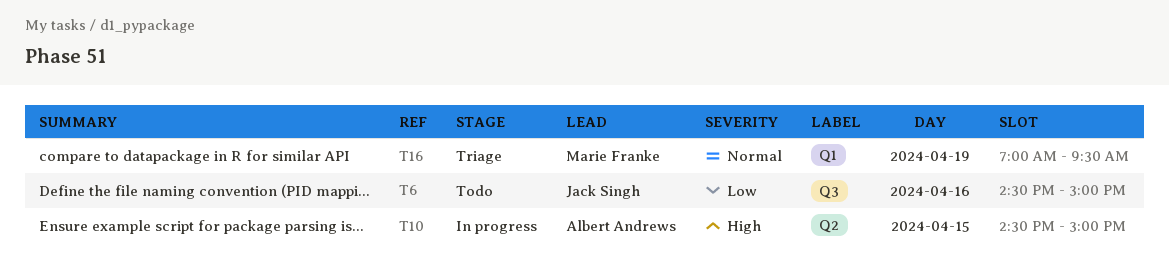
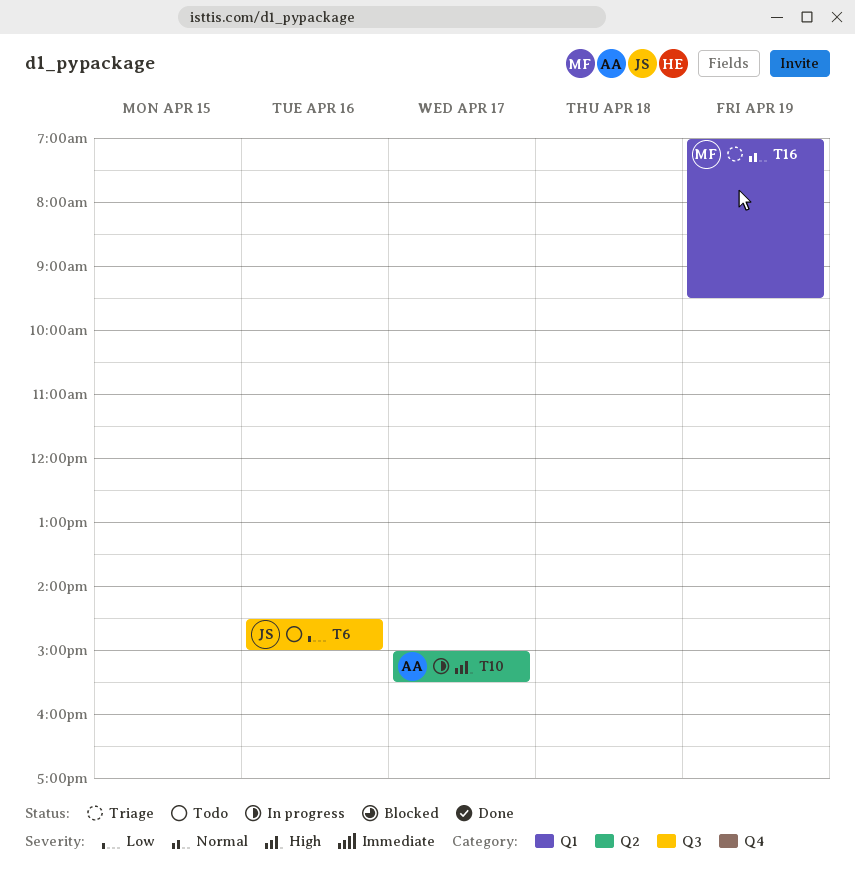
T10, day: Apr 15 -> Apr 17
T10, begins: 14:30 -> 15:00
T10, ends: 15:00 -> 15:30

